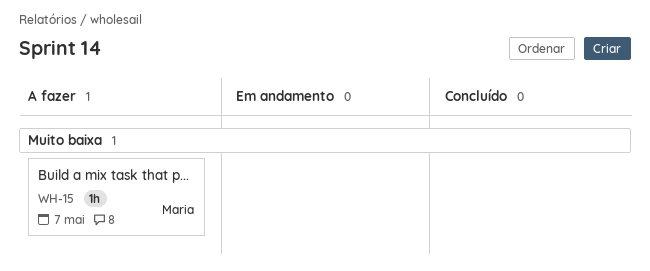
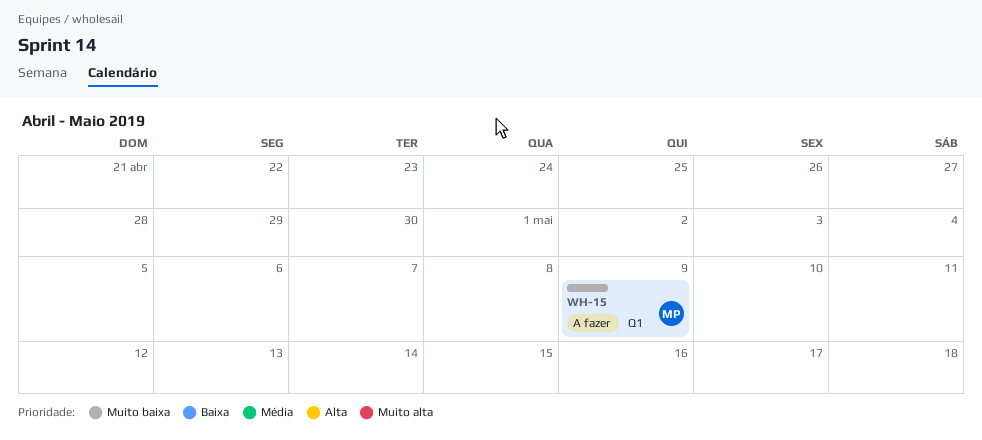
WH-15, due: May 7 -> May 9

